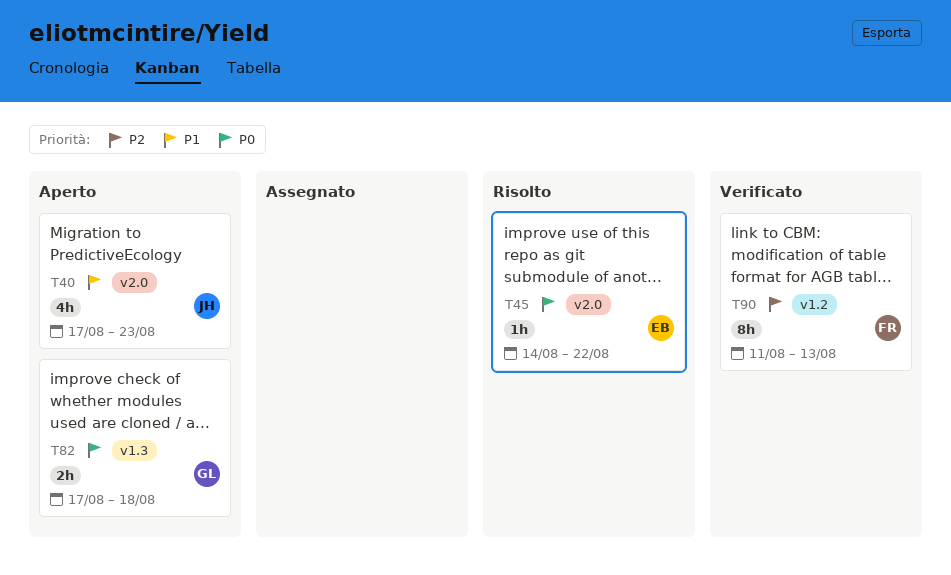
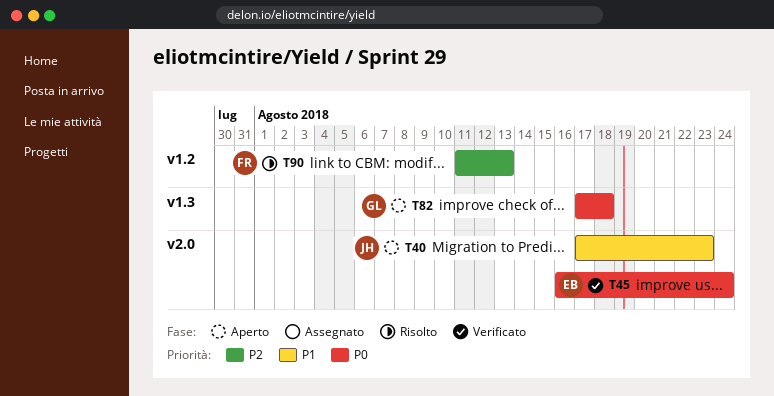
T45, status: Risolto -> Verificato
T45, start: Aug 14 -> Aug 16
T45, due: Aug 22 -> Aug 24
T90, status: Verificato -> Risolto

